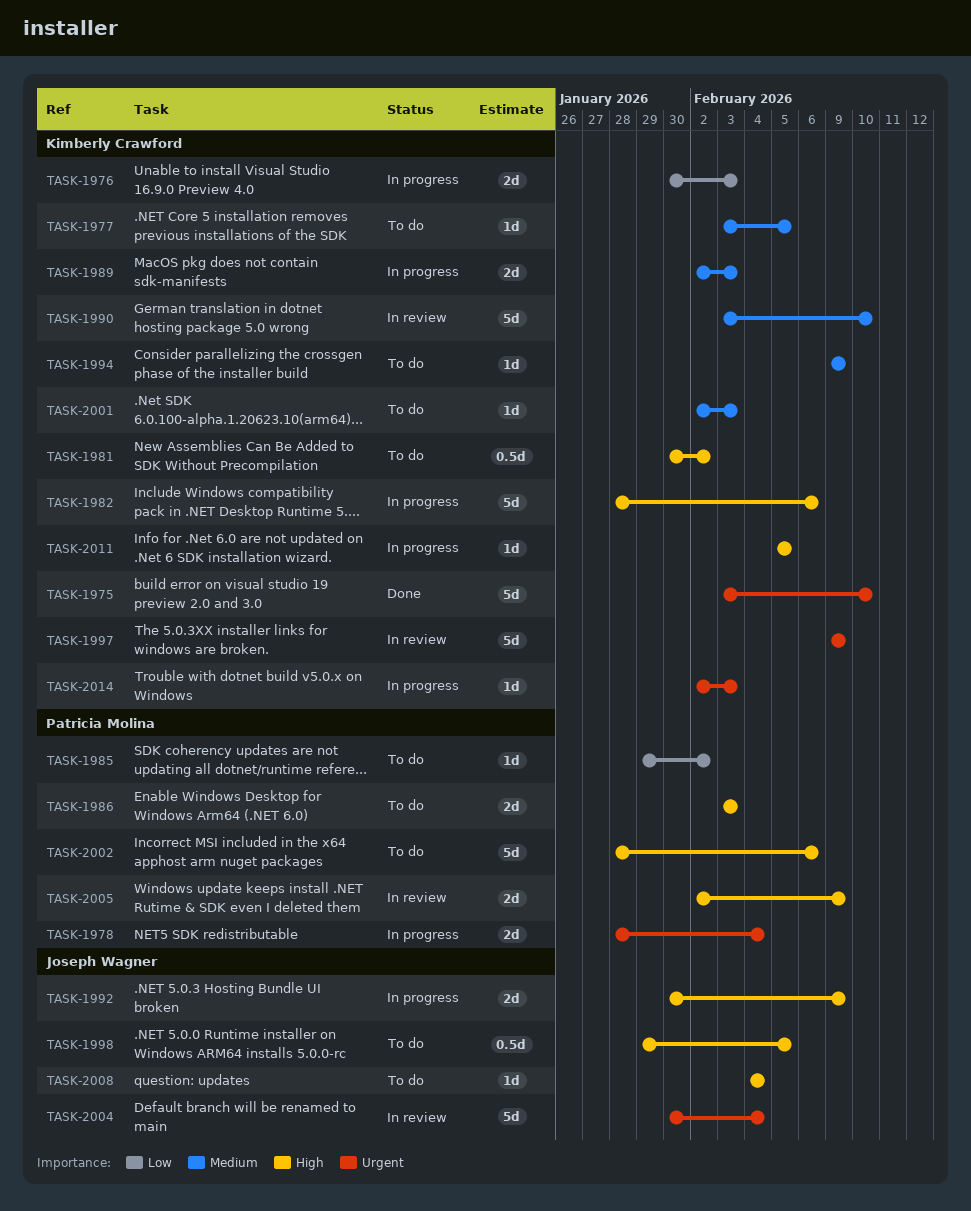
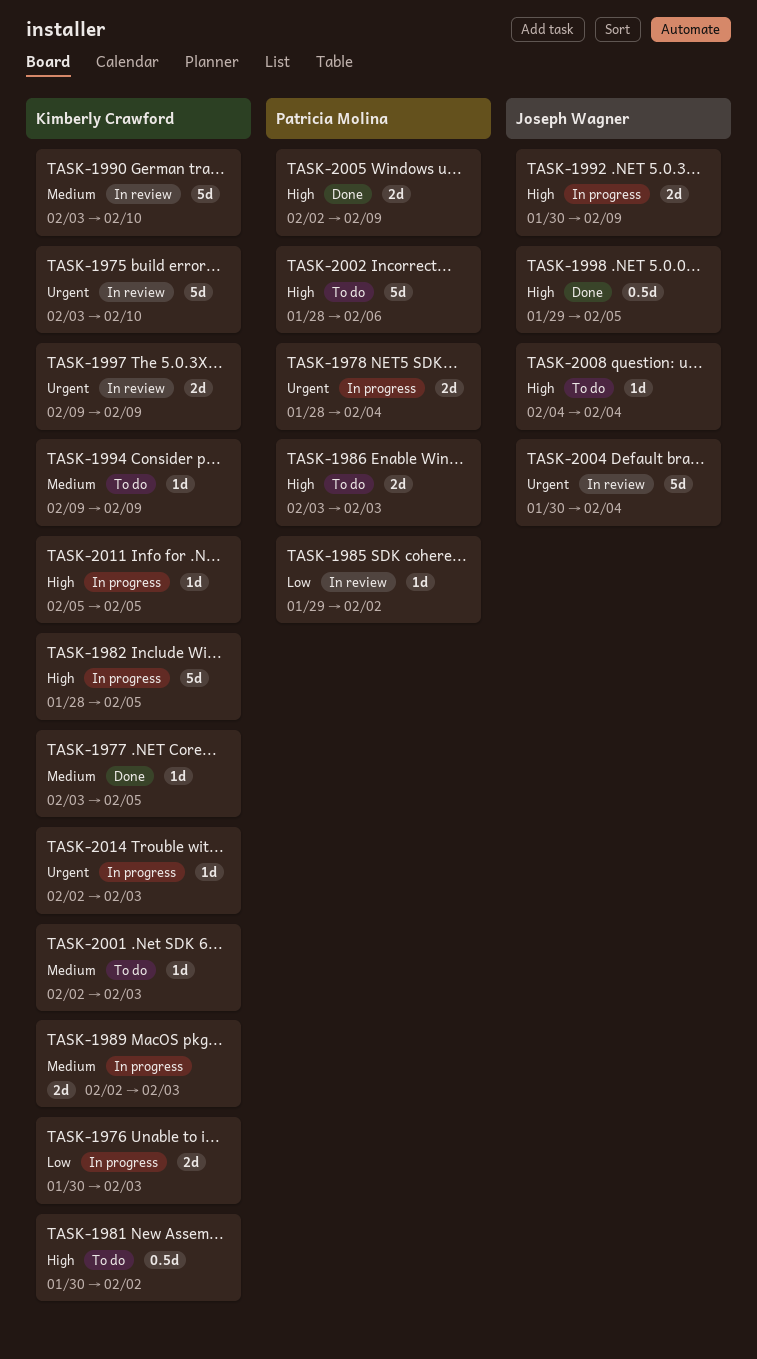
TASK-1975, status: Done -> In review
TASK-1977, status: To do -> Done
TASK-1982, due: Feb 6 -> Feb 5
TASK-1985, status: To do -> In review
TASK-1997, estimate: 5d -> 2d
TASK-1998, status: To do -> Done
TASK-2005, status: In review -> Done

